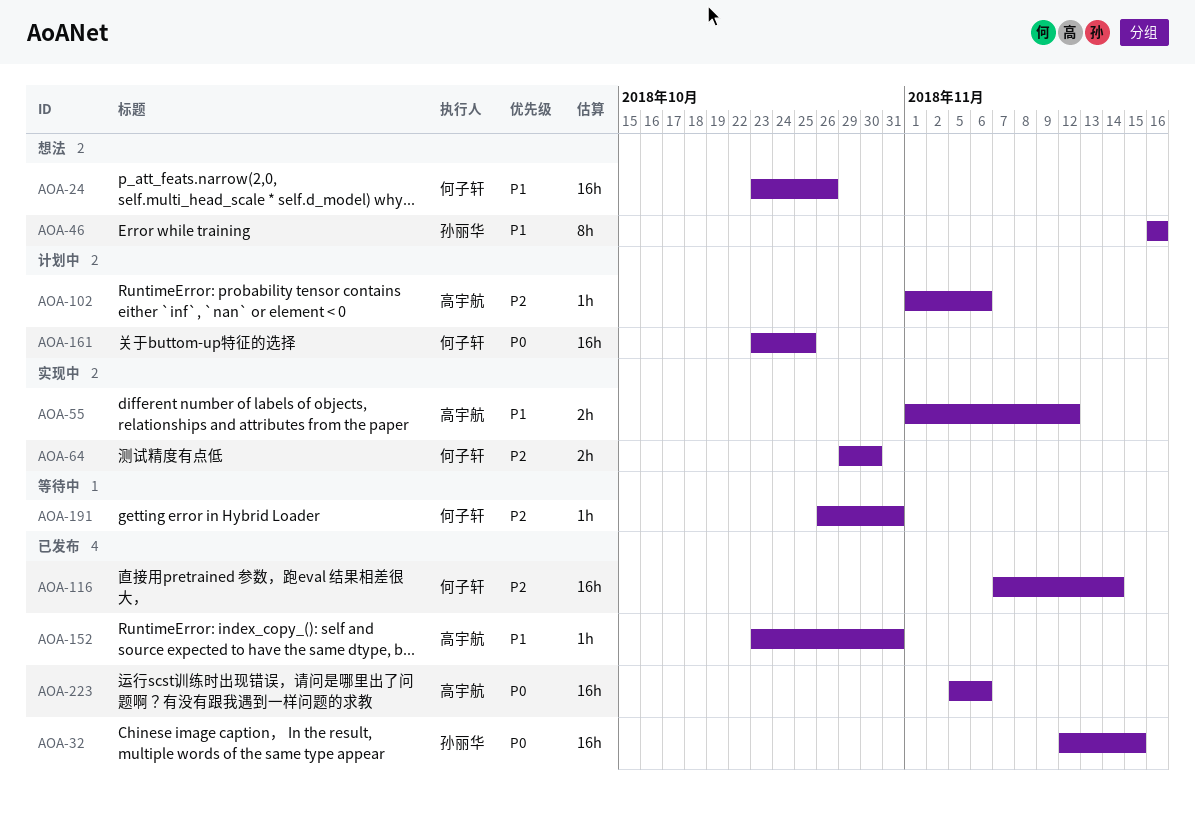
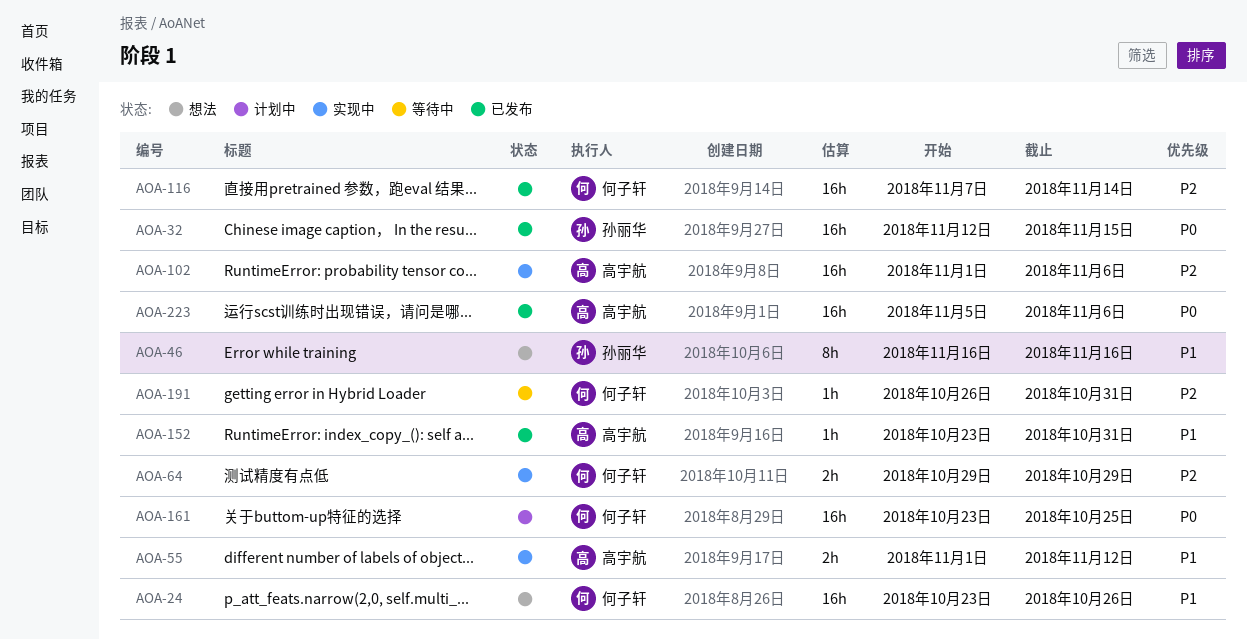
AOA-64, due: Oct 30 -> Oct 29
AOA-102, status: 计划中 -> 实现中
AOA-102, estimate: 1h -> 16h

